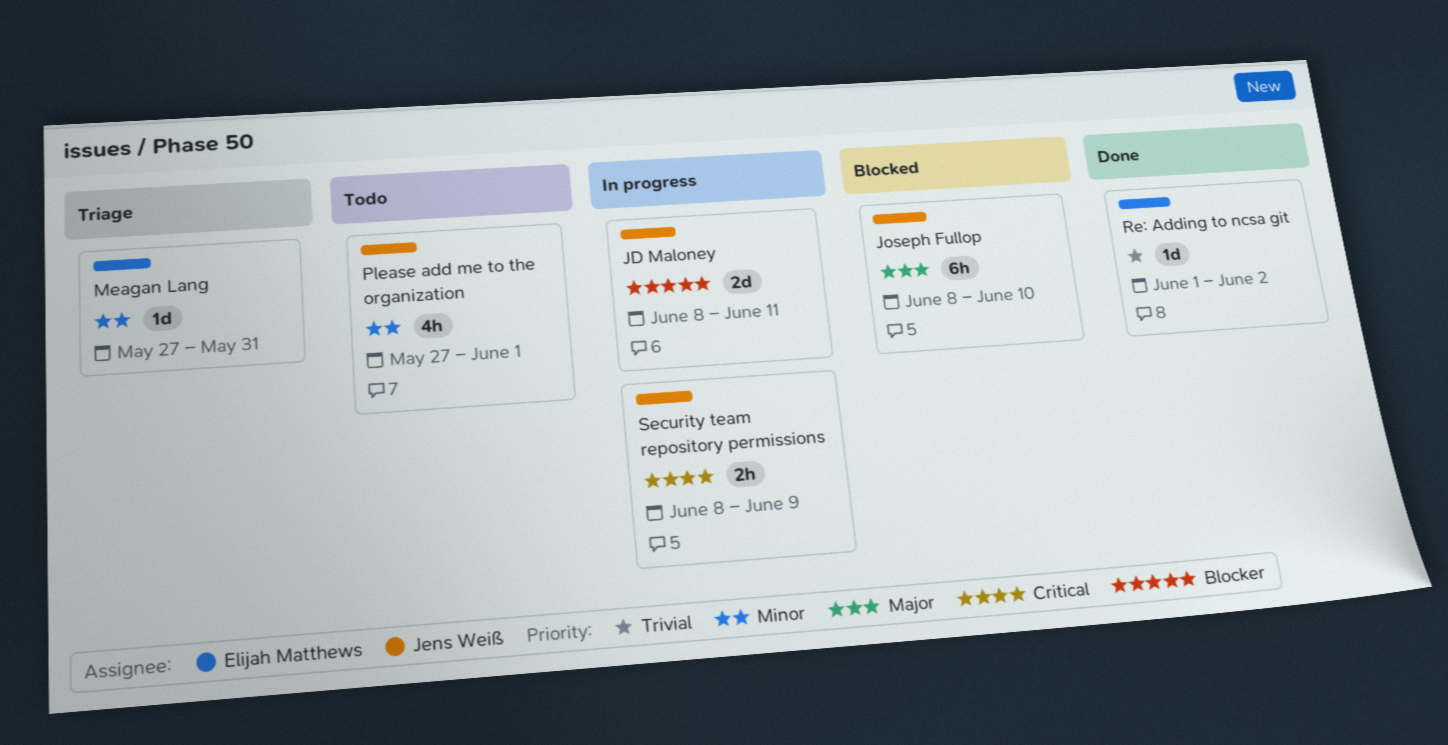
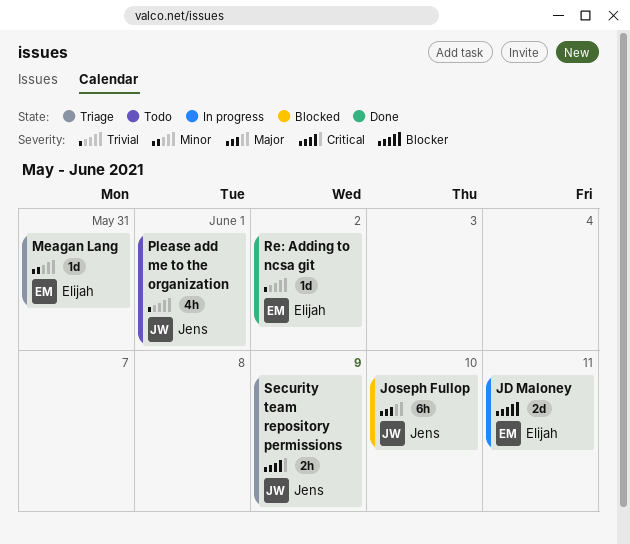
JD Maloney, owner: Jens Weiß -> Elijah Matthews
Please add me to the organization, priority: Minor -> Trivial
Security team repository permissions, status: In progress -> Triage

